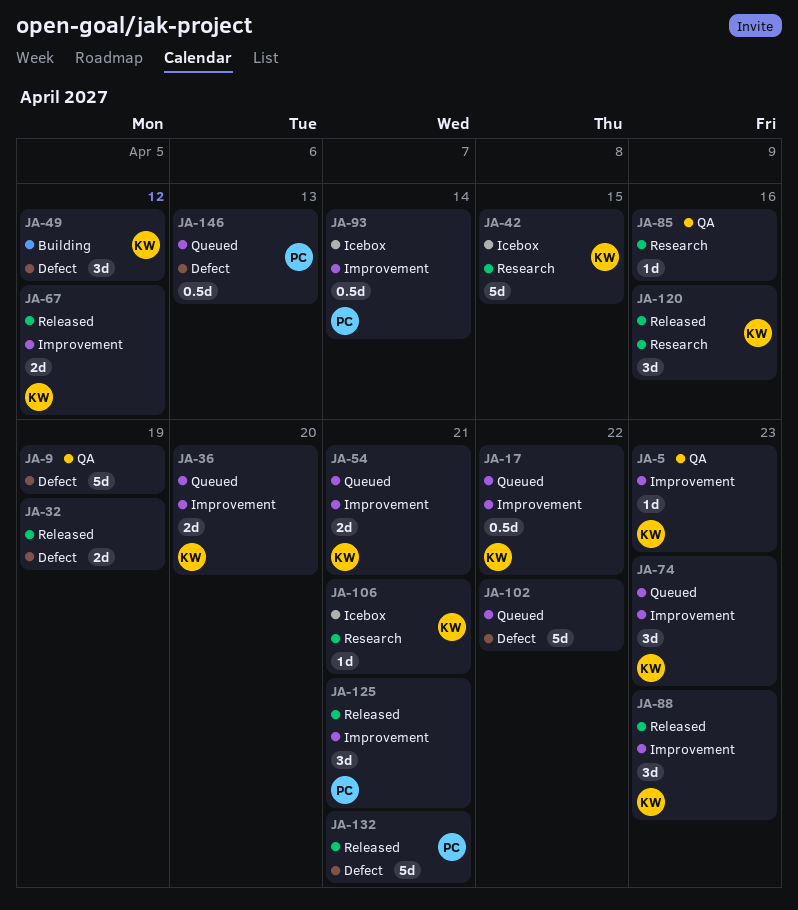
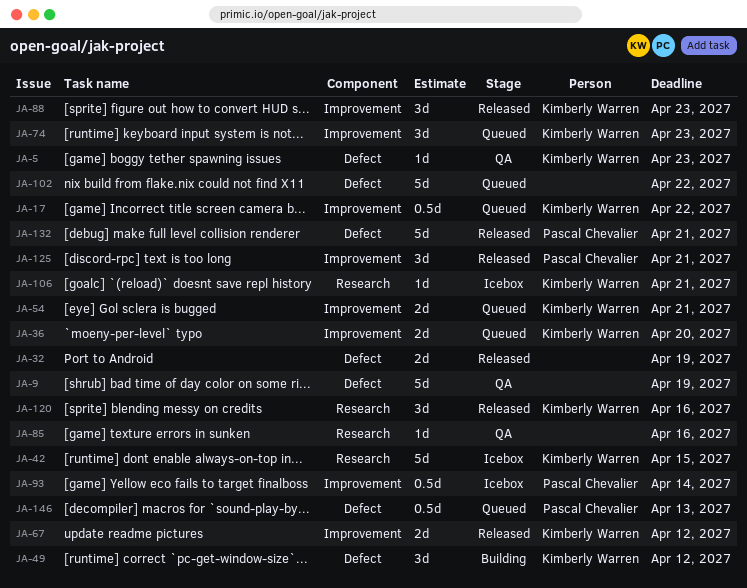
JA-5, label: Improvement -> Defect

